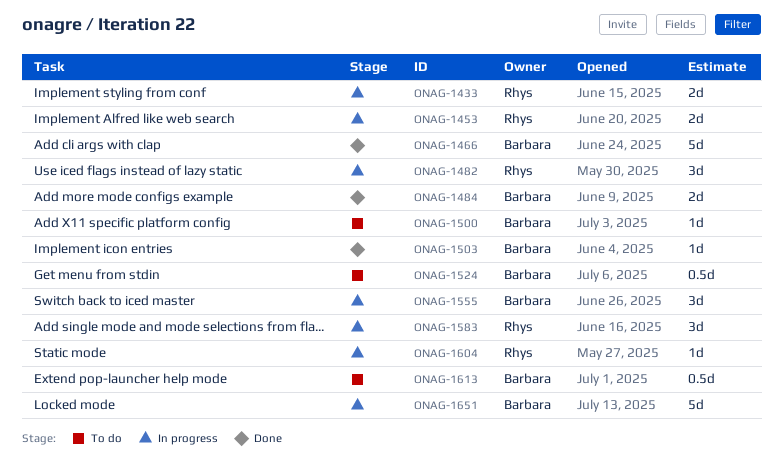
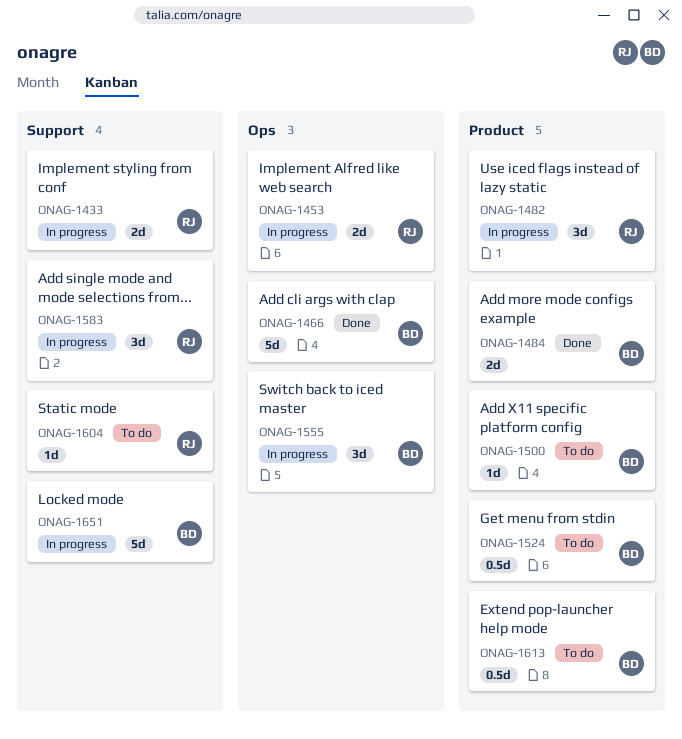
ONAG-1503: present -> none
ONAG-1604, status: In progress -> To do

